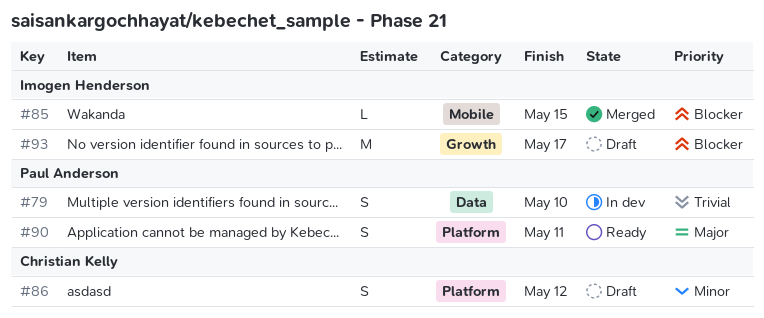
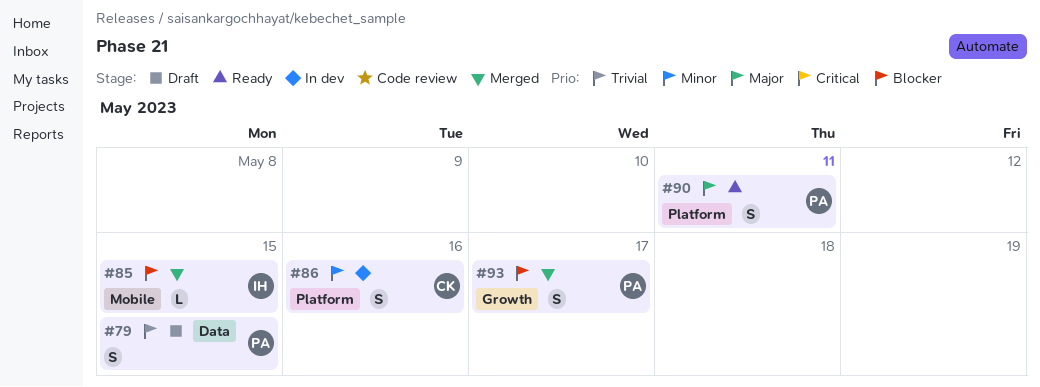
#79, status: In dev -> Draft
#79, due: May 10 -> May 15
#86, status: Draft -> In dev
#86, due: May 12 -> May 16
#93, status: Draft -> Merged
#93, owner: Imogen Henderson -> Paul Anderson
#93, estimate: M -> S

